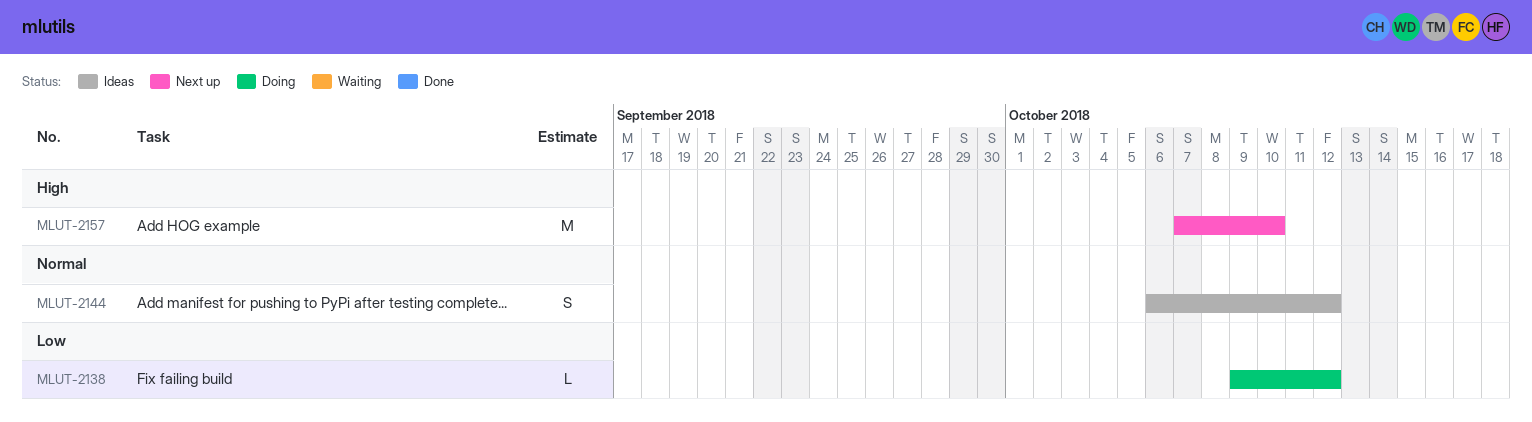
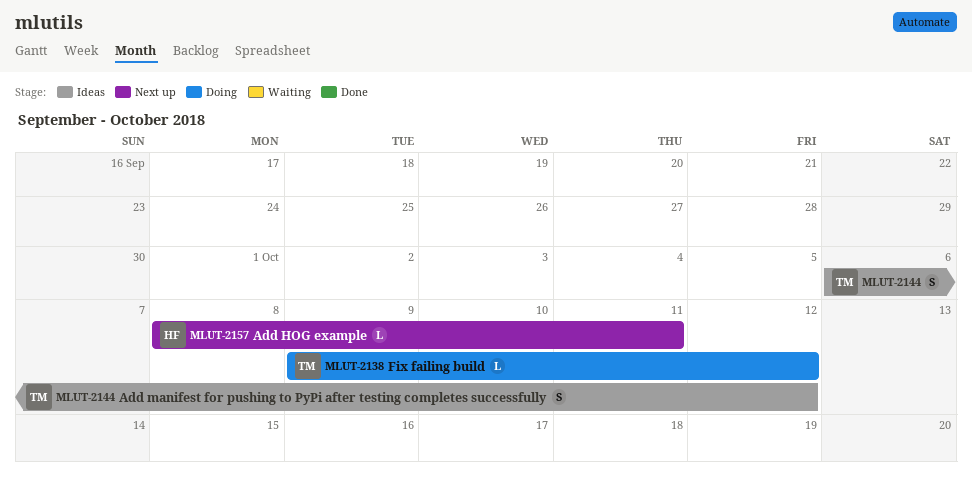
MLUT-2157, estimate: M -> L
MLUT-2157, start: Oct 7 -> Oct 8
MLUT-2157, due: Oct 10 -> Oct 11

